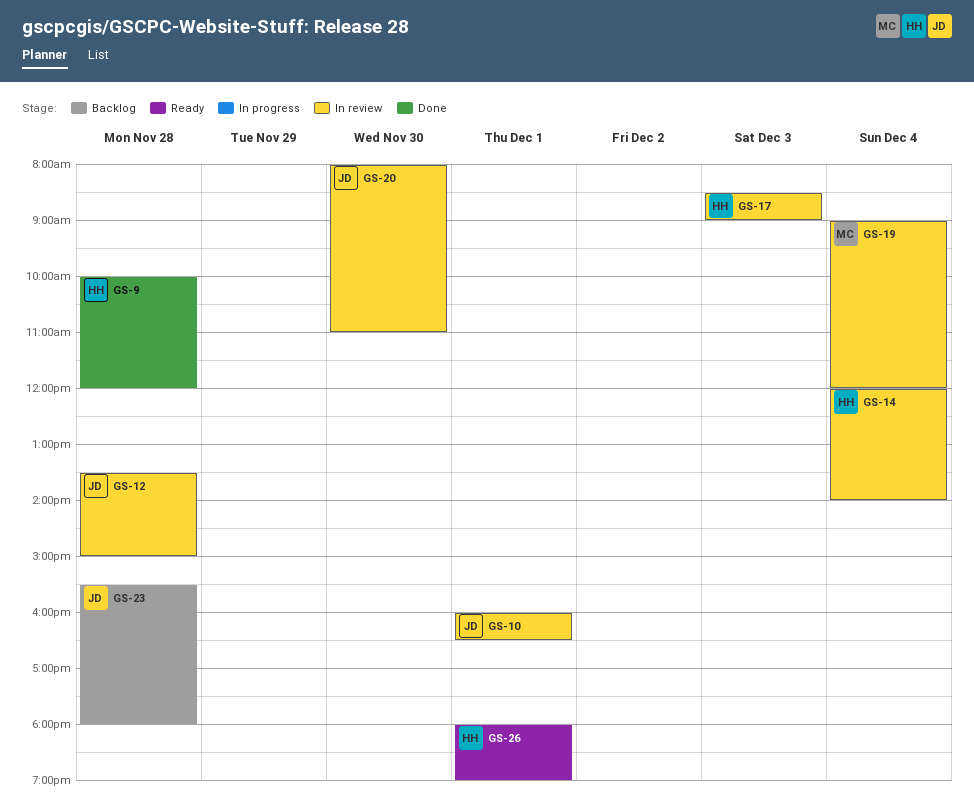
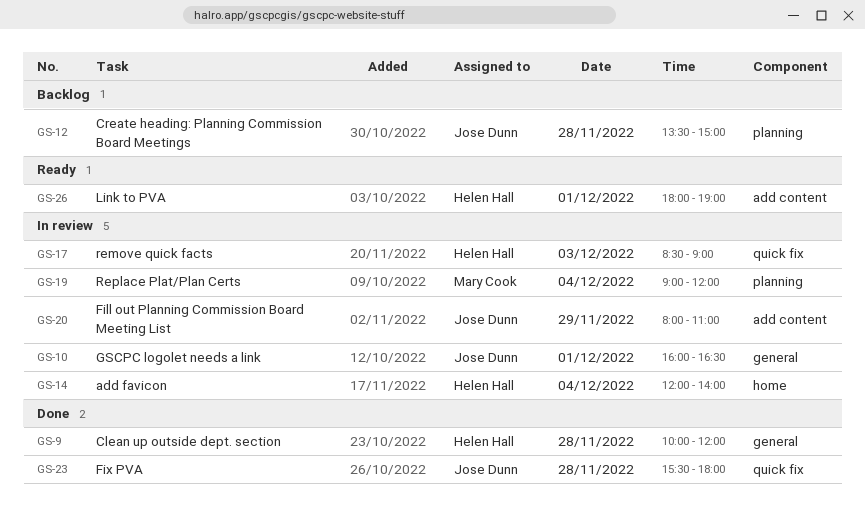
GS-12, status: In review -> Backlog
GS-20, day: Nov 30 -> Nov 29
GS-23, status: Backlog -> Done

